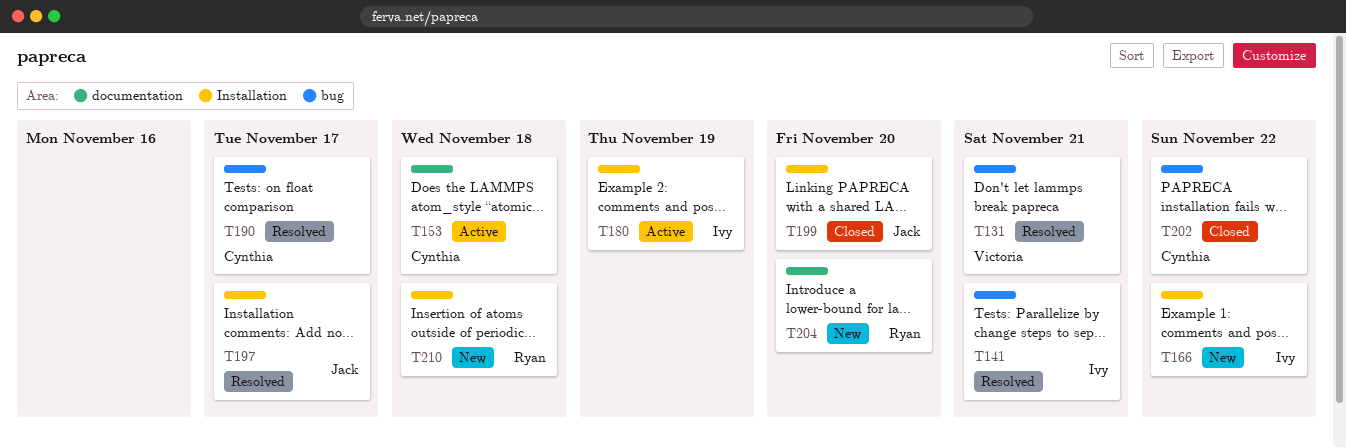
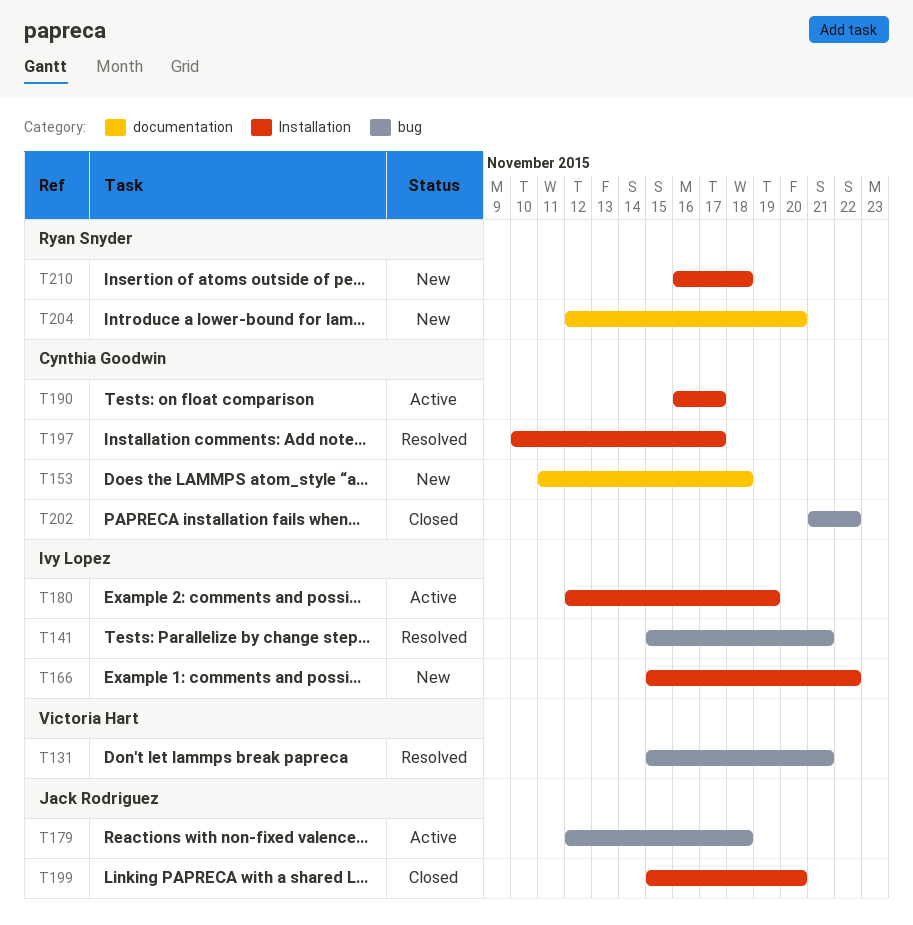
T153, status: Active -> New
T179: none -> present
T190, status: Resolved -> Active
T190, label: bug -> Installation
T197, owner: Jack Rodriguez -> Cynthia Goodwin

